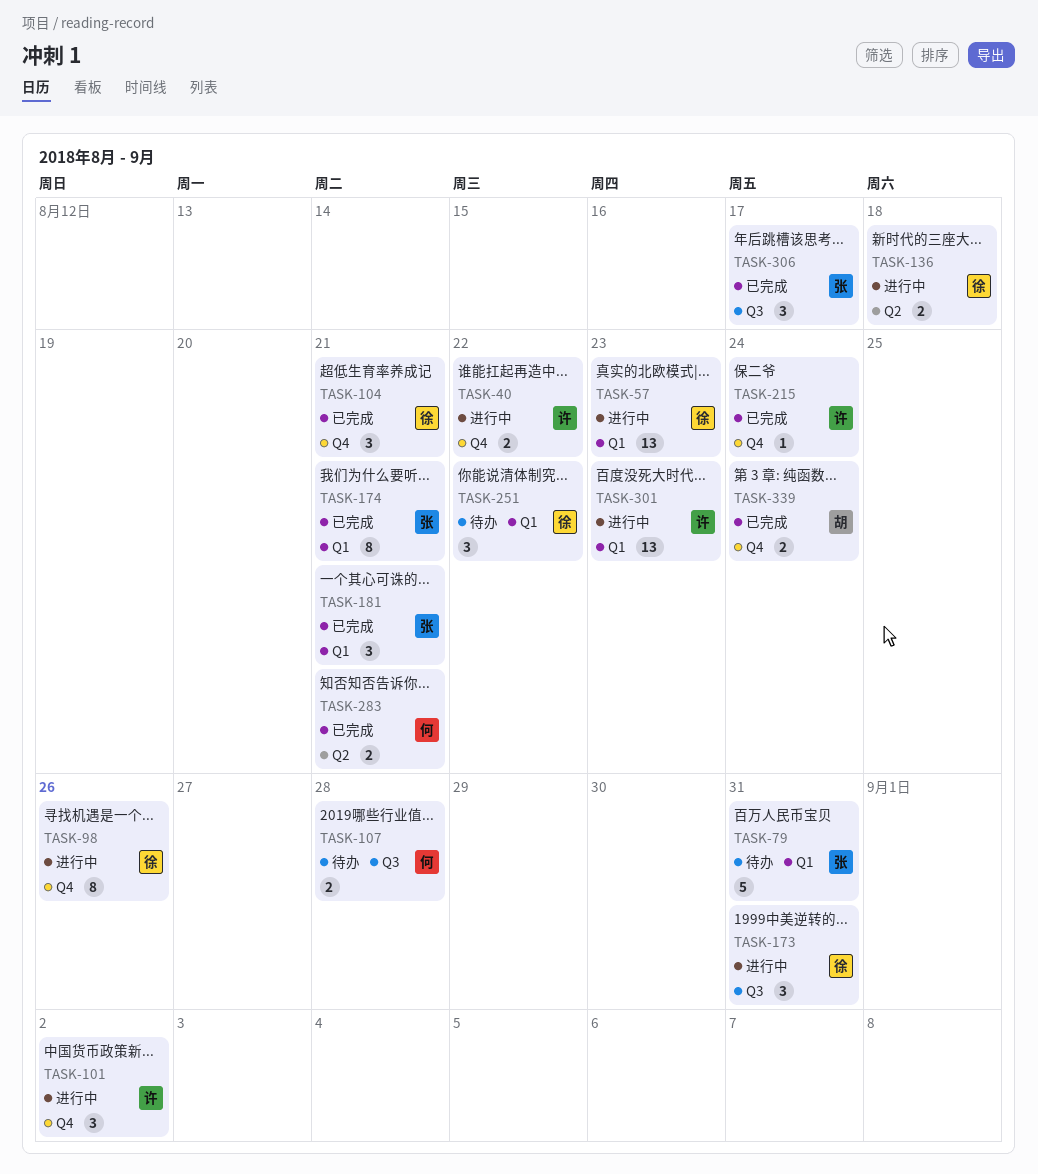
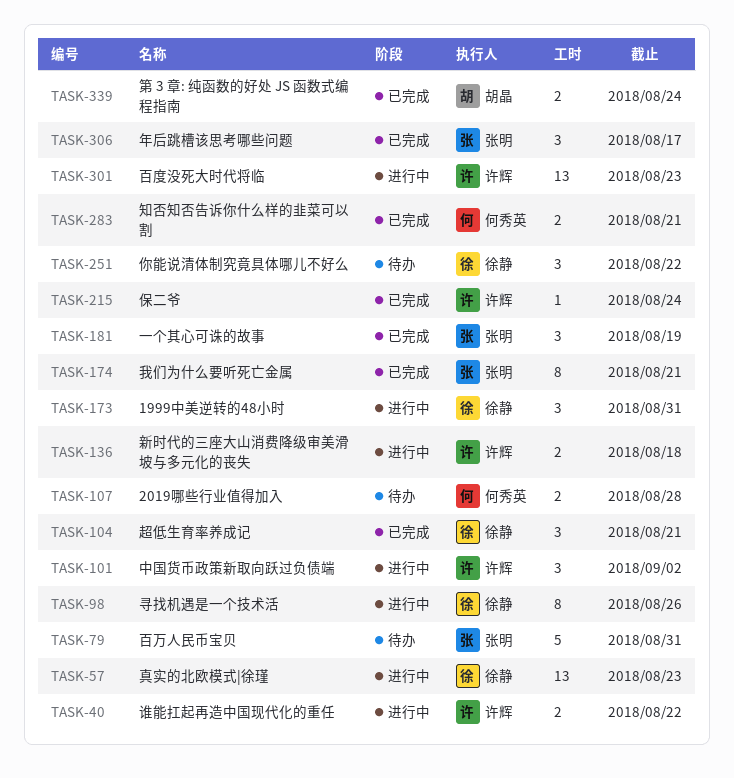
TASK-136, owner: 徐静 -> 许辉
TASK-181, due: Aug 21 -> Aug 19

